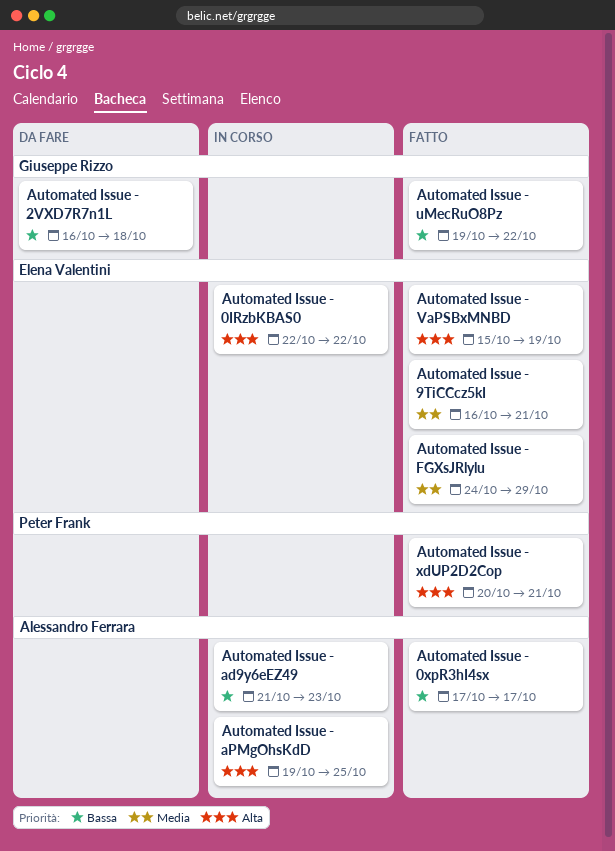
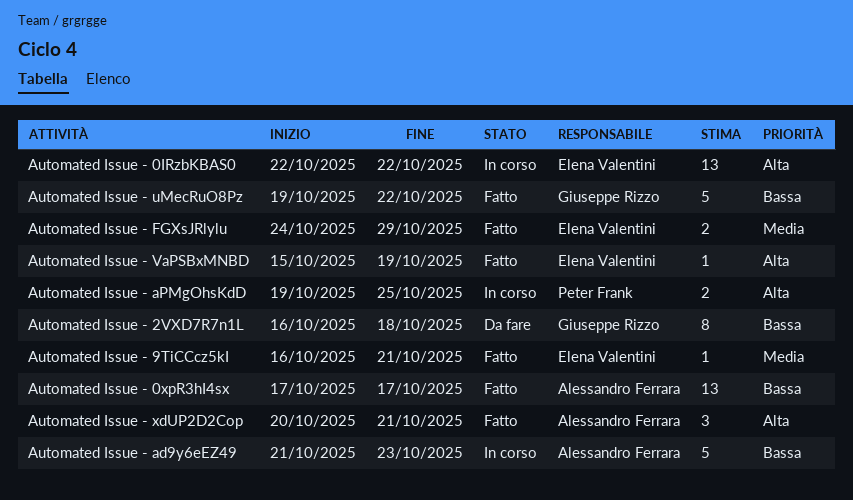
Automated Issue - aPMgOhsKdD, owner: Alessandro Ferrara -> Peter Frank
Automated Issue - xdUP2D2Cop, owner: Peter Frank -> Alessandro Ferrara

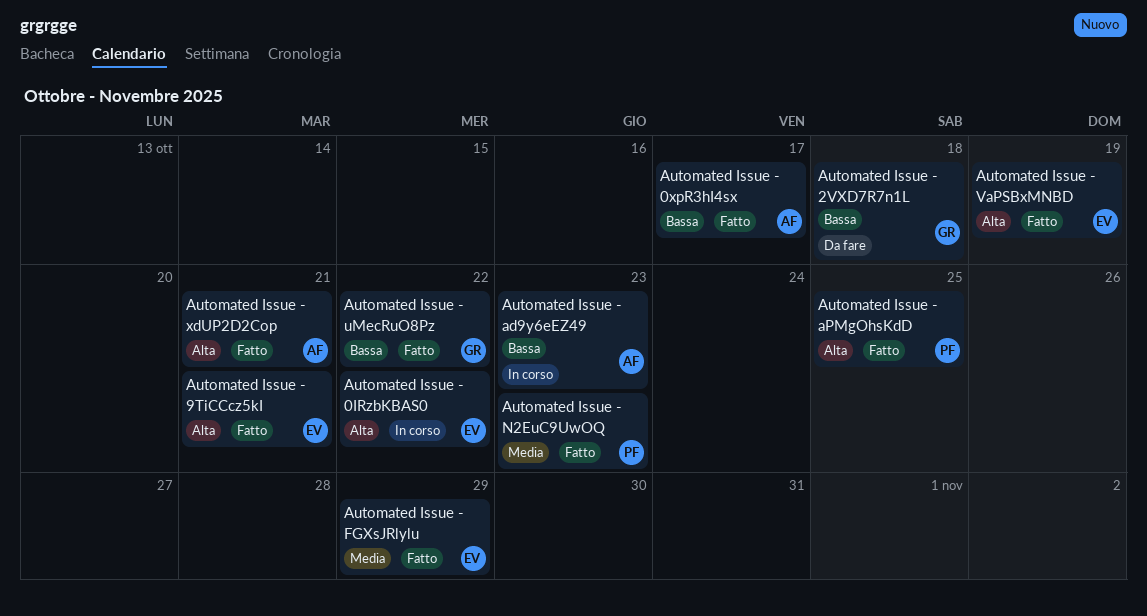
Automated Issue - 9TiCCcz5kI, priority: Media -> Alta
Automated Issue - aPMgOhsKdD, status: In corso -> Fatto
Automated Issue - N2EuC9UwOQ: none -> present

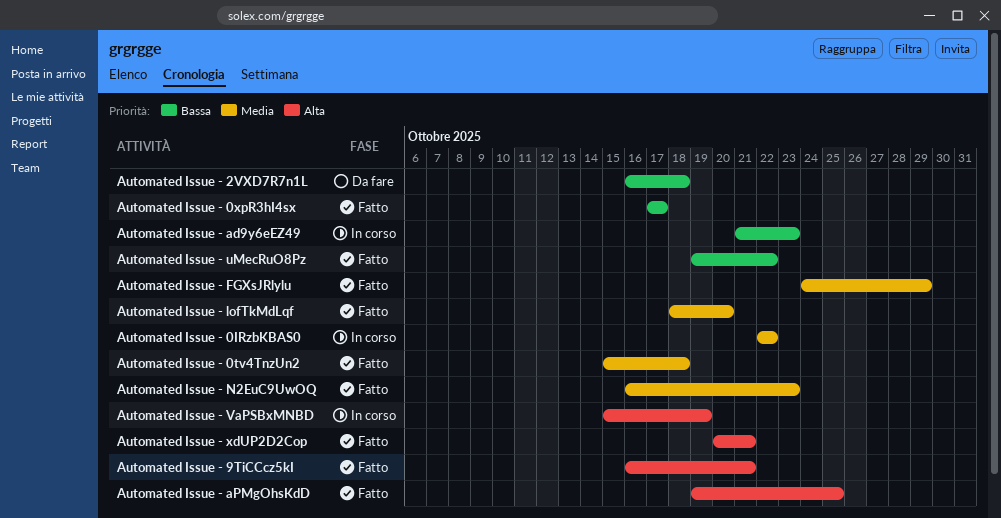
Automated Issue - 0IRzbKBAS0, priority: Alta -> Media
Automated Issue - 0tv4TnzUn2: none -> present
Automated Issue - lofTkMdLqf: none -> present
Automated Issue - VaPSBxMNBD, status: Fatto -> In corso

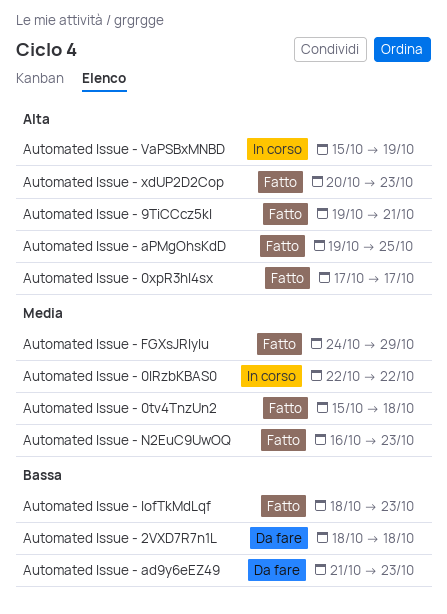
Automated Issue - 0xpR3hI4sx, priority: Bassa -> Alta
Automated Issue - 2VXD7R7n1L, start: Oct 16 -> Oct 18
Automated Issue - 9TiCCcz5kI, start: Oct 16 -> Oct 19
Automated Issue - ad9y6eEZ49, status: In corso -> Da fare
Automated Issue - lofTkMdLqf, priority: Media -> Bassa
Automated Issue - lofTkMdLqf, due: Oct 20 -> Oct 23
Automated Issue - uMecRuO8Pz: present -> none
Automated Issue - xdUP2D2Cop, due: Oct 21 -> Oct 23

